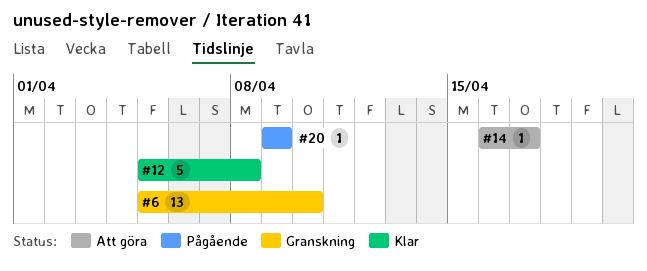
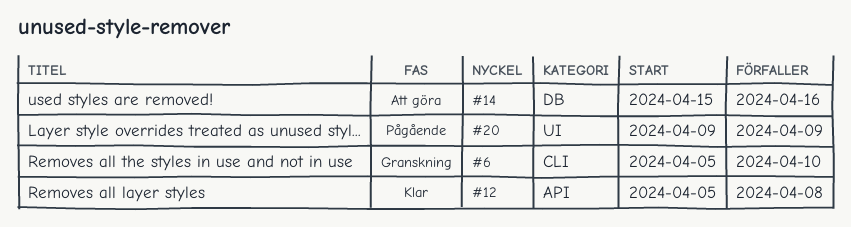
#14, start: Apr 16 -> Apr 15
#14, due: Apr 17 -> Apr 16

